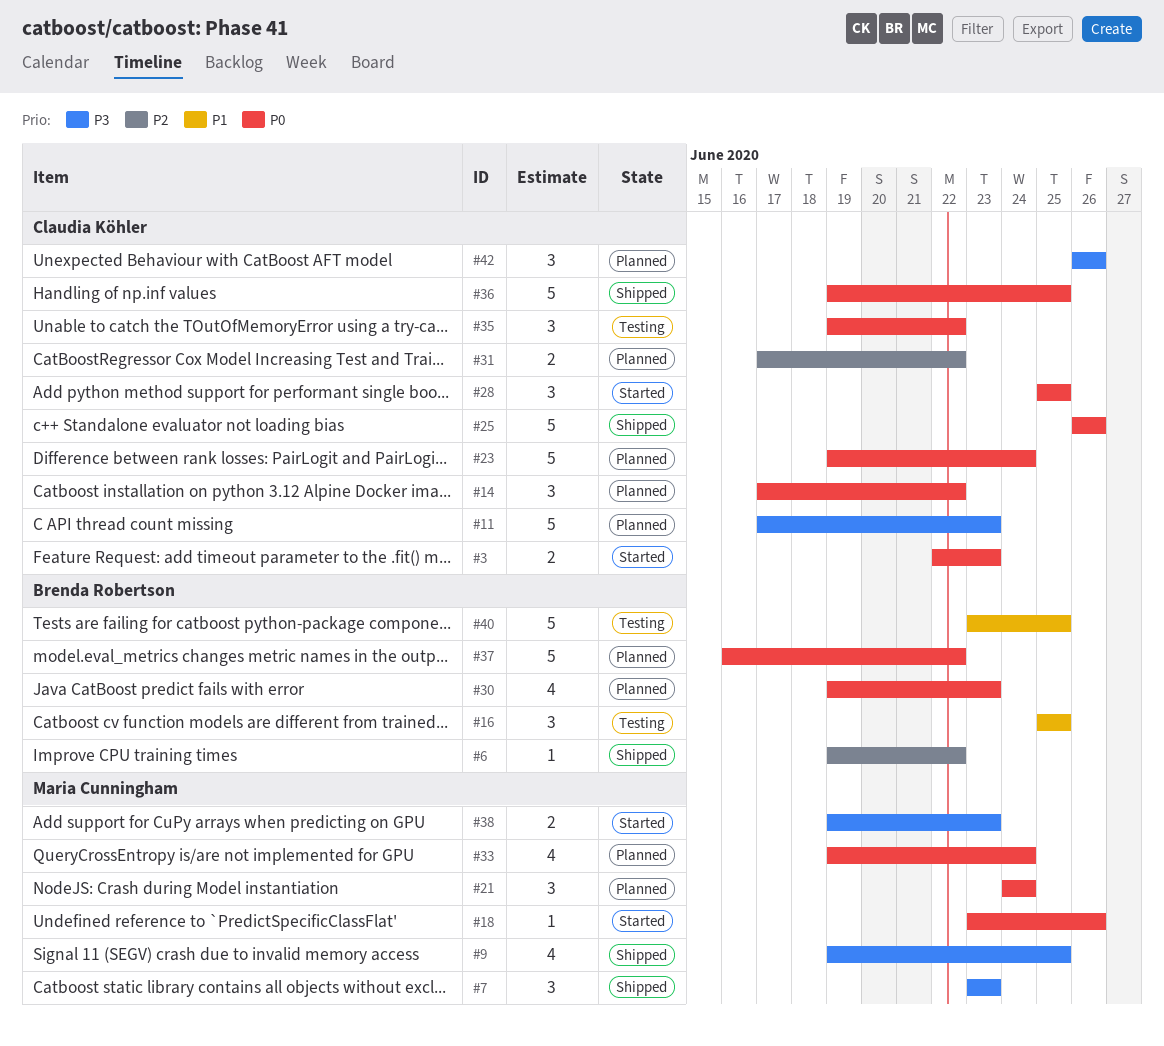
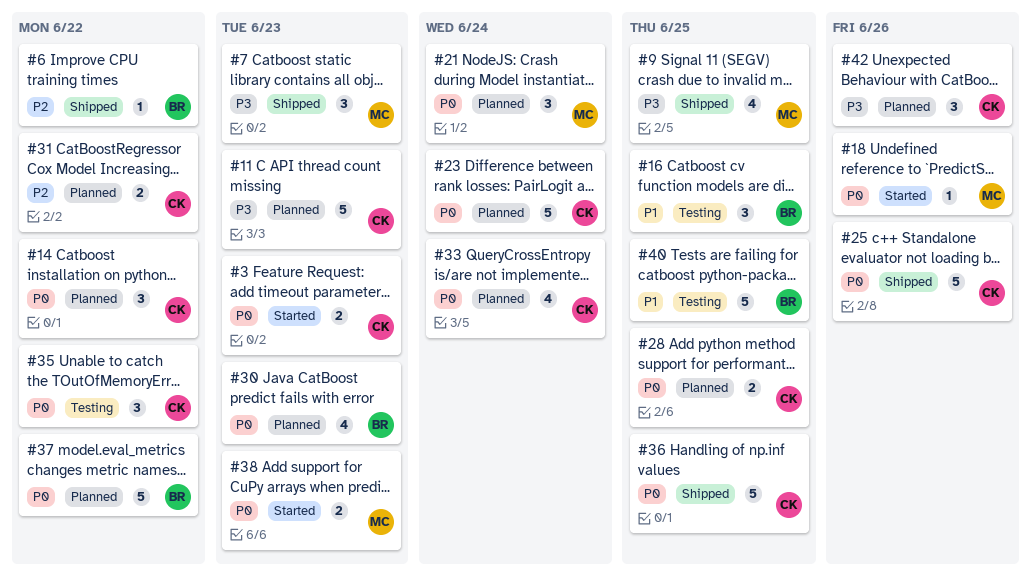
#28, status: Started -> Planned
#28, estimate: 3 -> 2
#33, owner: Maria Cunningham -> Claudia Köhler
#38, priority: P3 -> P0

